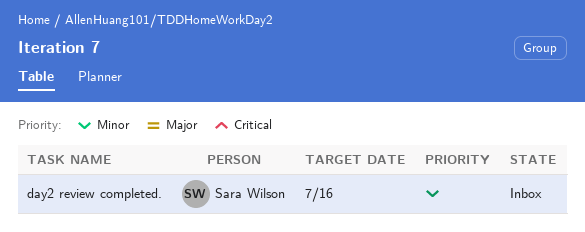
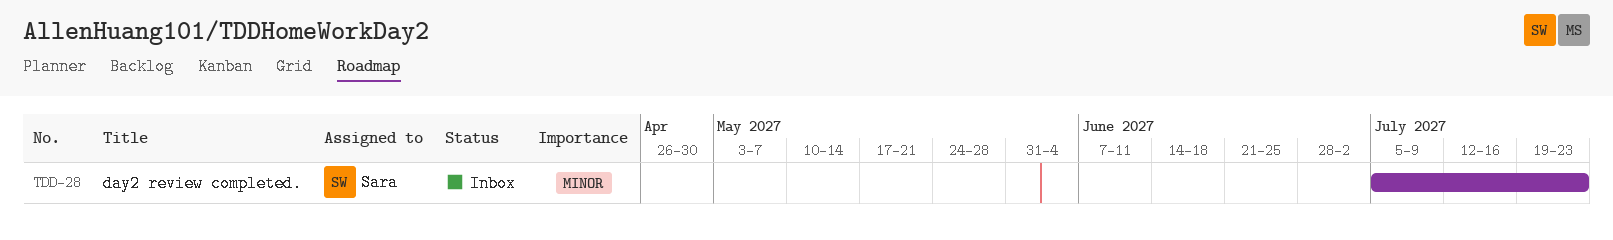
day2 review completed., due: Jul 16 -> Jul 23

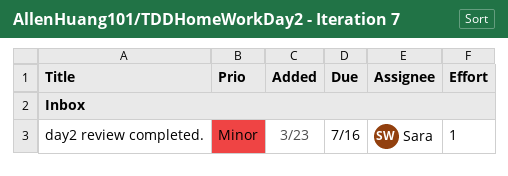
day2 review completed., due: Jul 23 -> Jul 16

